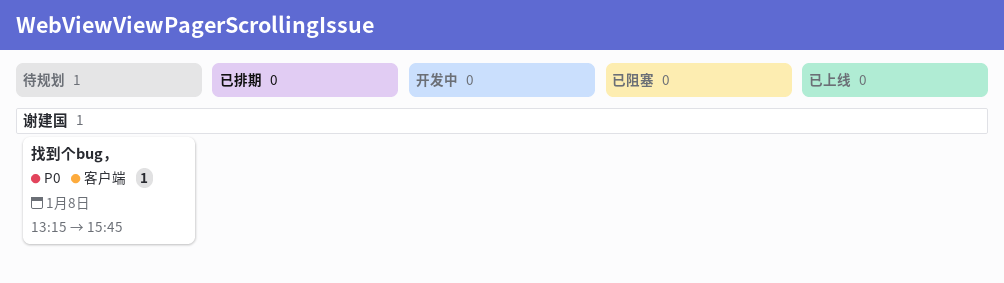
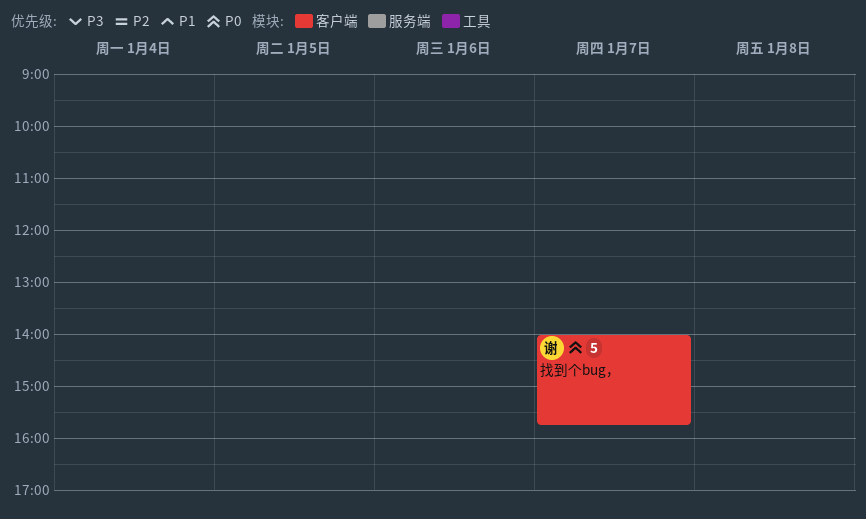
找到个bug，, estimate: 1 -> 5
找到个bug，, day: Jan 8 -> Jan 7
找到个bug，, begins: 13:15 -> 14:00

